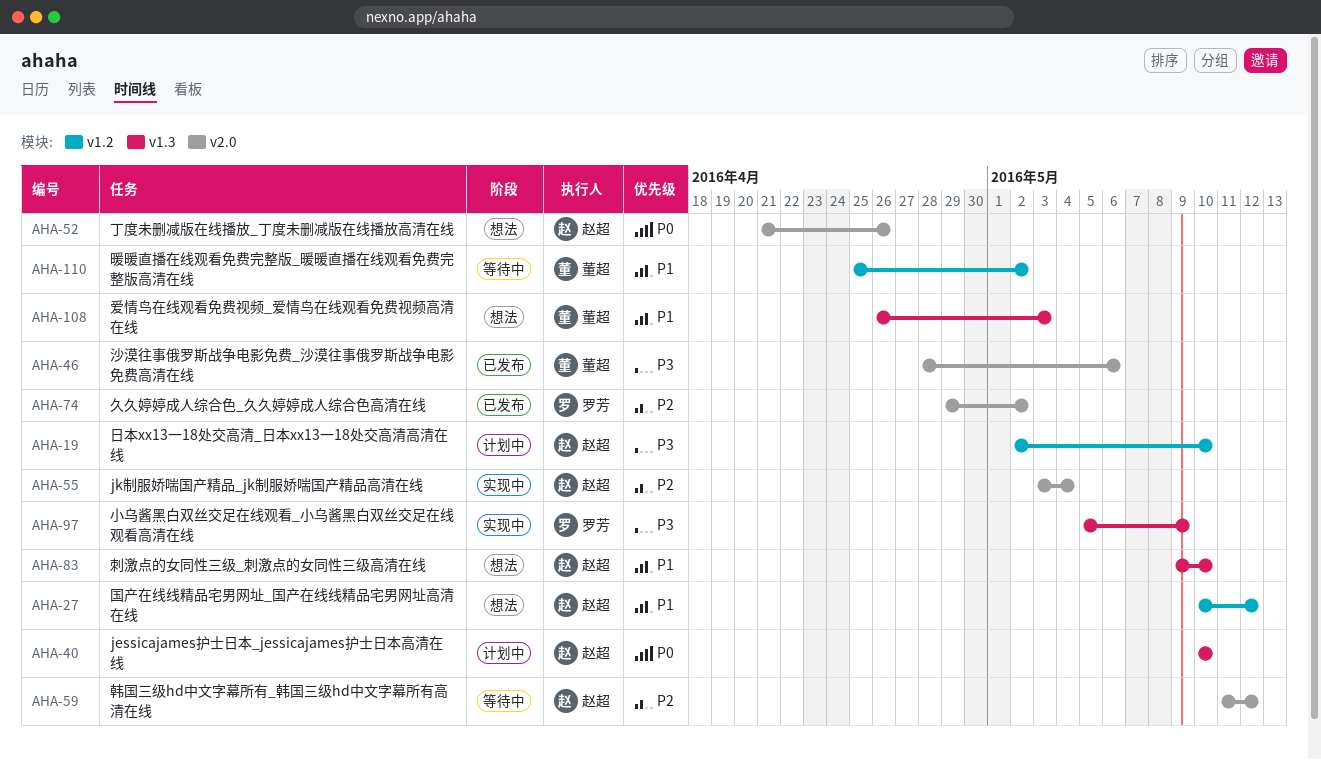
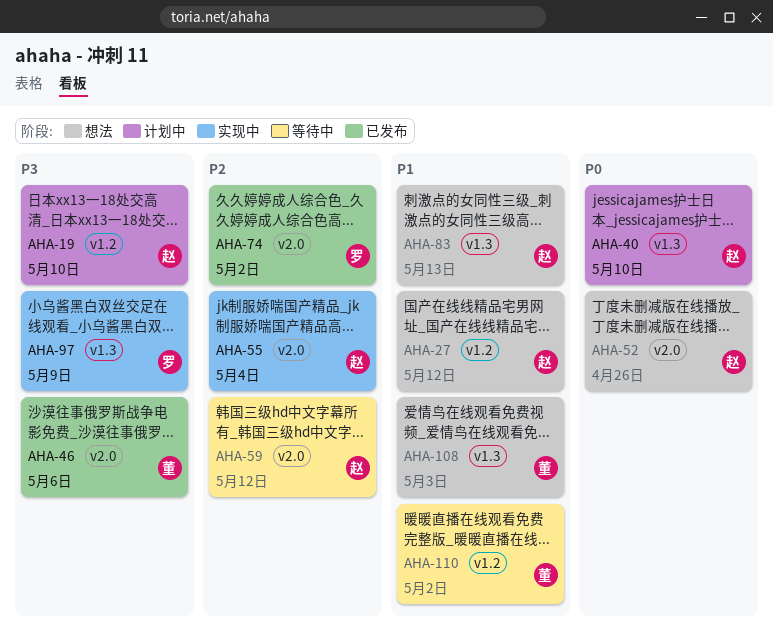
AHA-83, due: May 10 -> May 13

